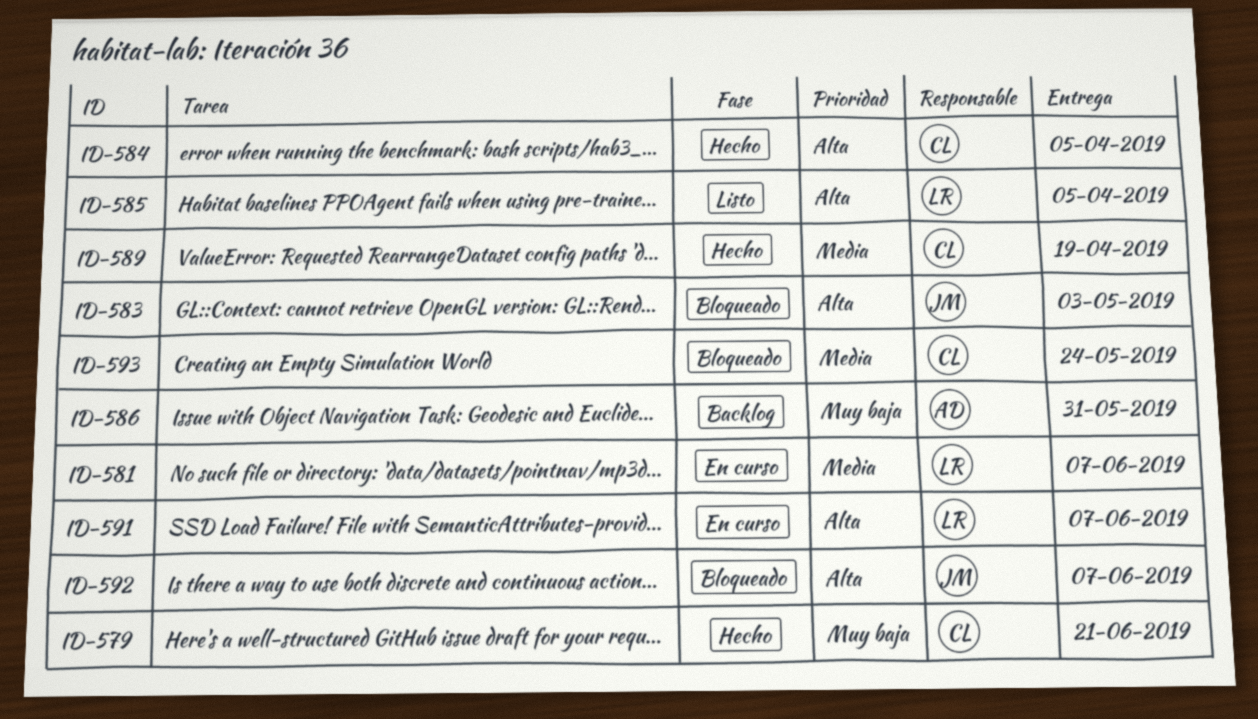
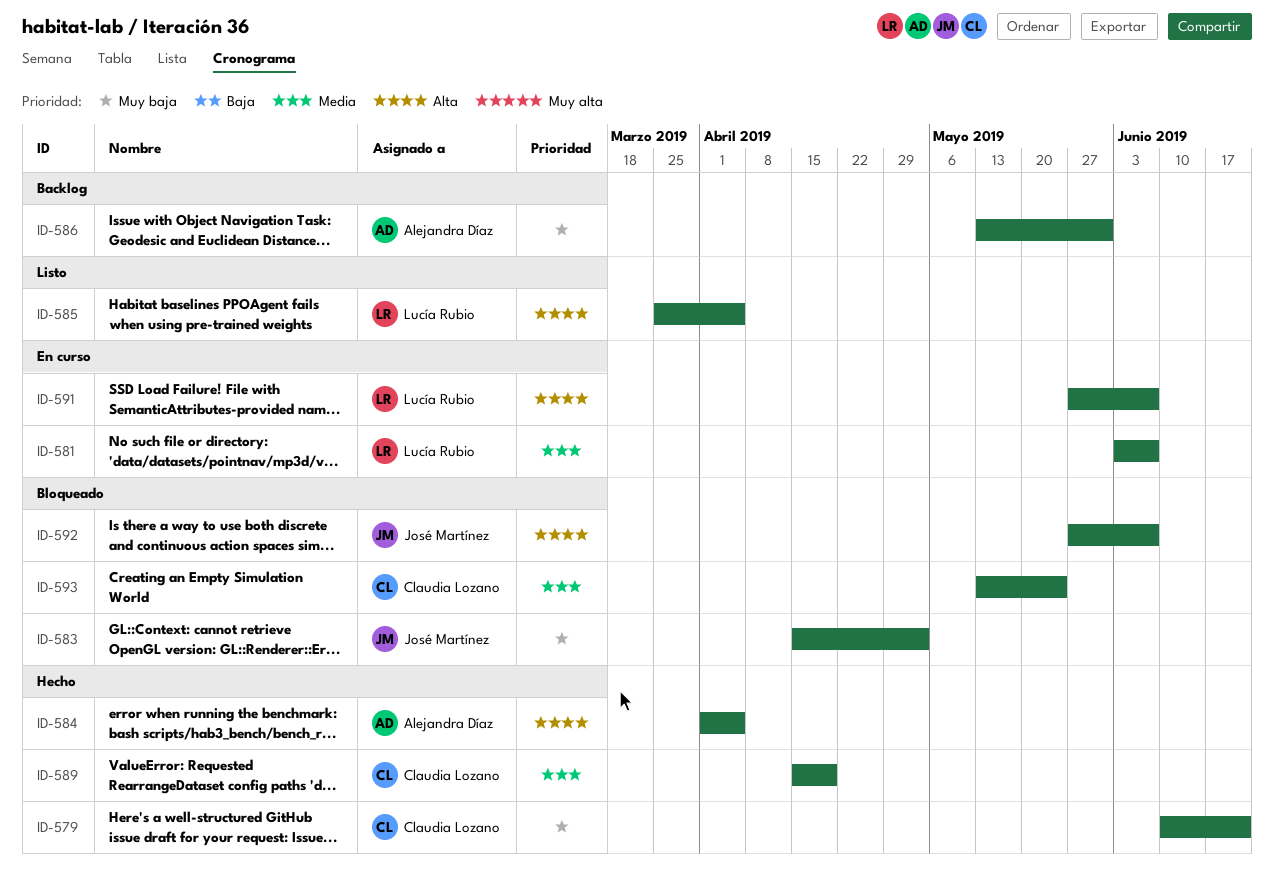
ID-583, priority: Alta -> Muy baja
ID-584, owner: Claudia Lozano -> Alejandra Díaz

